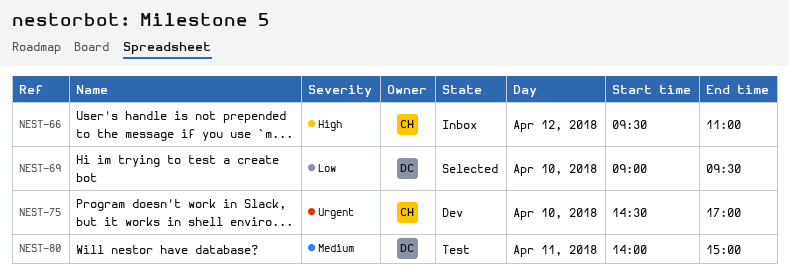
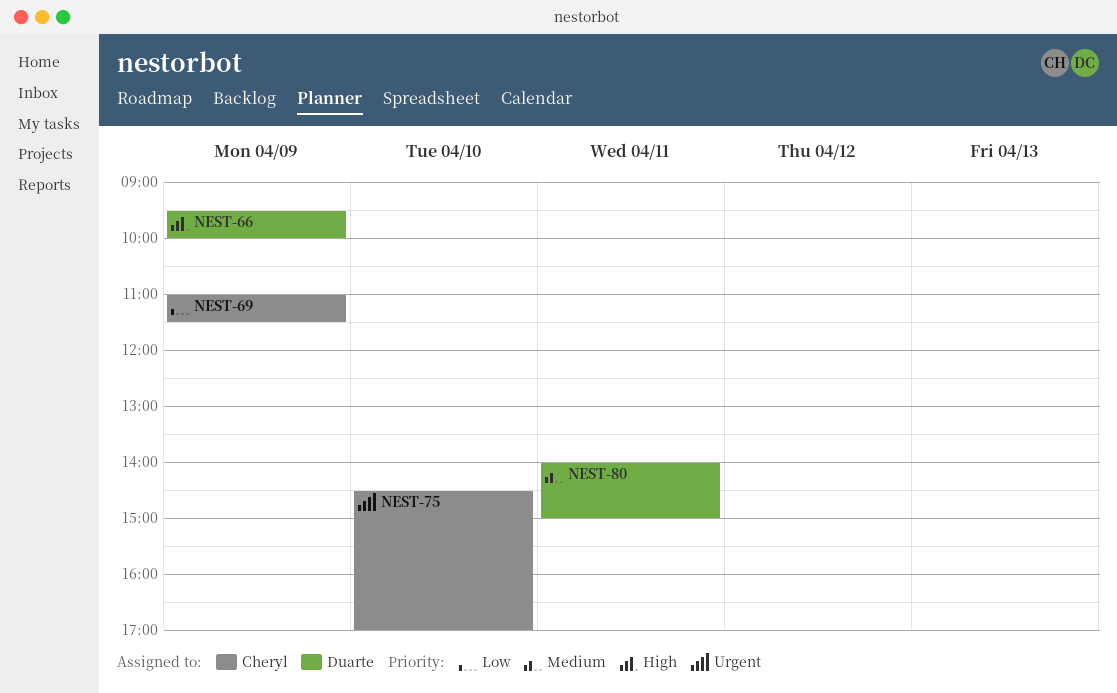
NEST-66, owner: Cheryl -> Duarte
NEST-66, day: Apr 12 -> Apr 9
NEST-66, ends: 11:00 -> 10:00
NEST-69, owner: Duarte -> Cheryl
NEST-69, day: Apr 10 -> Apr 9
NEST-69, begins: 09:00 -> 11:00
NEST-69, ends: 09:30 -> 11:30

